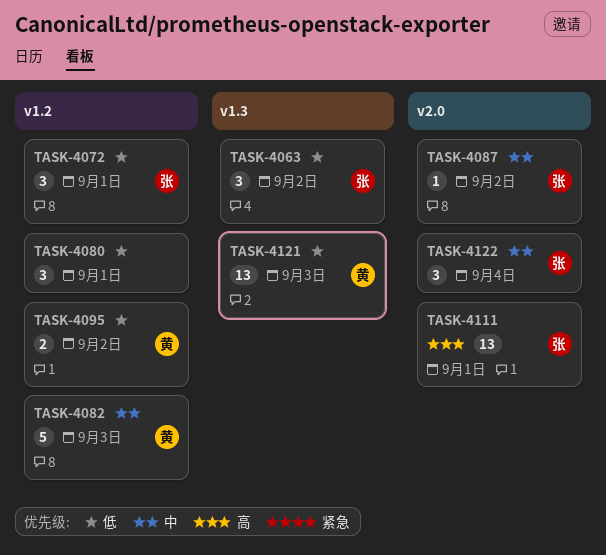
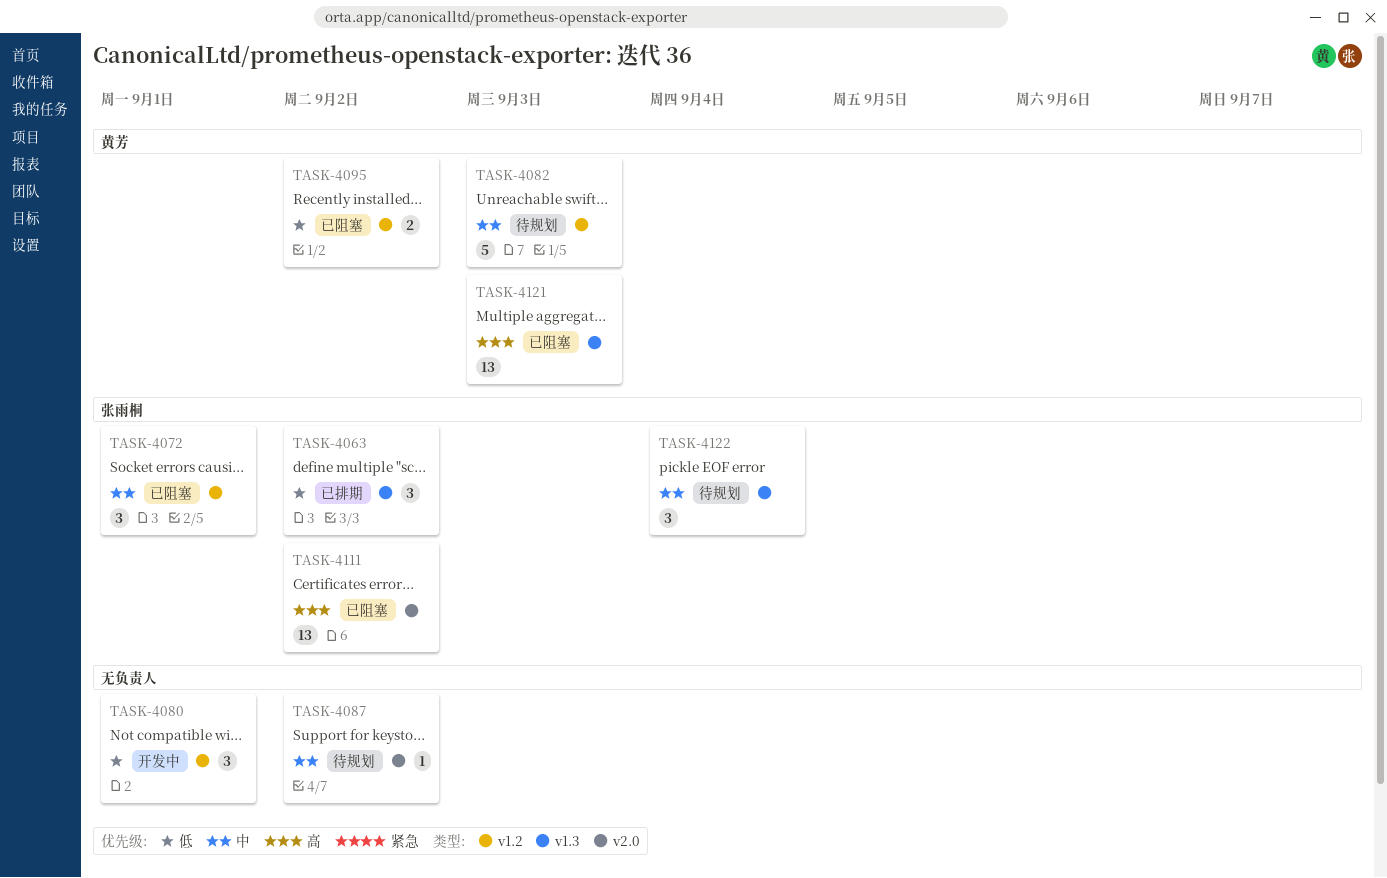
TASK-4072, priority: 低 -> 中
TASK-4087, owner: 张雨桐 -> none
TASK-4111, due: Sep 1 -> Sep 2
TASK-4121, priority: 低 -> 高
TASK-4122, label: v2.0 -> v1.3

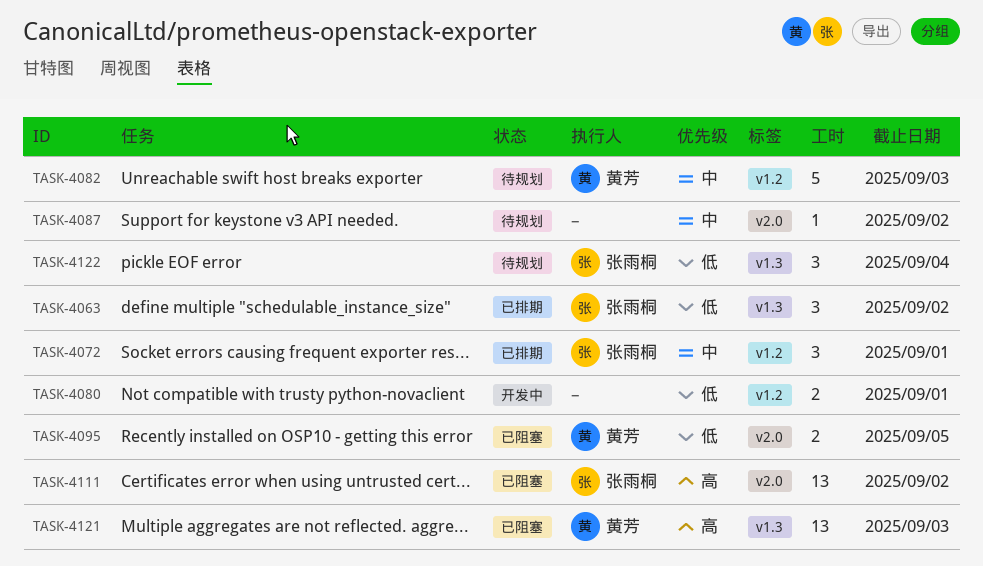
TASK-4072, status: 已阻塞 -> 已排期
TASK-4080, estimate: 3 -> 2
TASK-4095, label: v1.2 -> v2.0
TASK-4095, due: Sep 2 -> Sep 5
TASK-4122, priority: 中 -> 低

